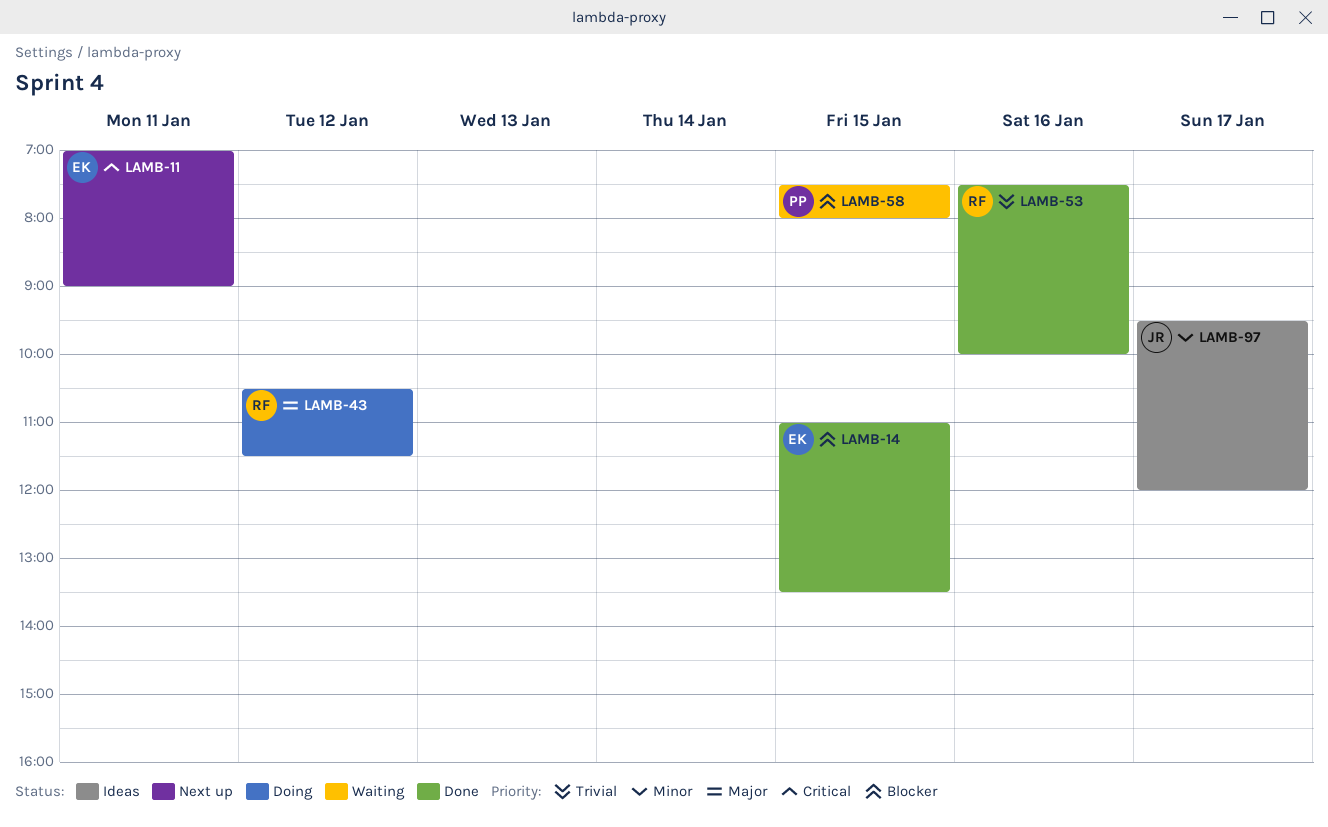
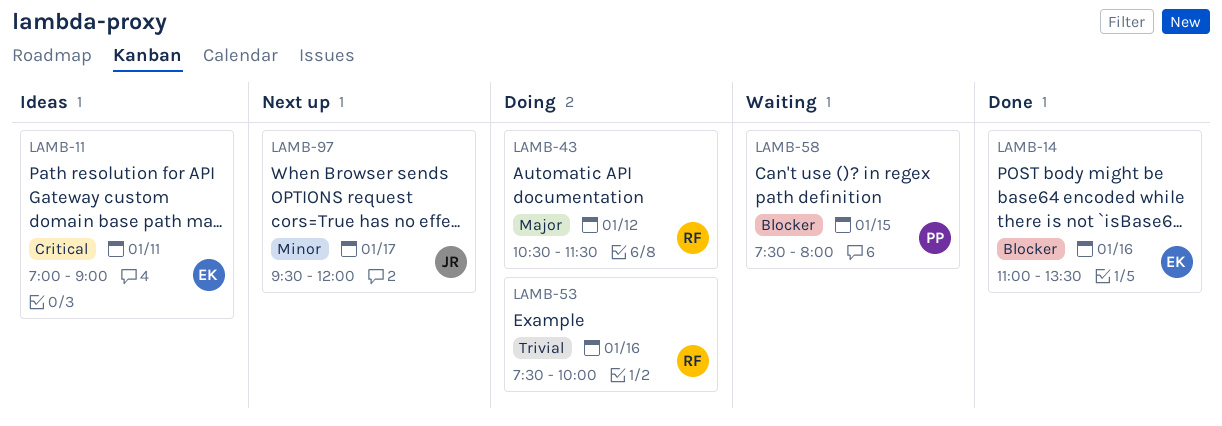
LAMB-11, status: Next up -> Ideas
LAMB-14, day: Jan 15 -> Jan 16
LAMB-53, status: Done -> Doing
LAMB-97, status: Ideas -> Next up

